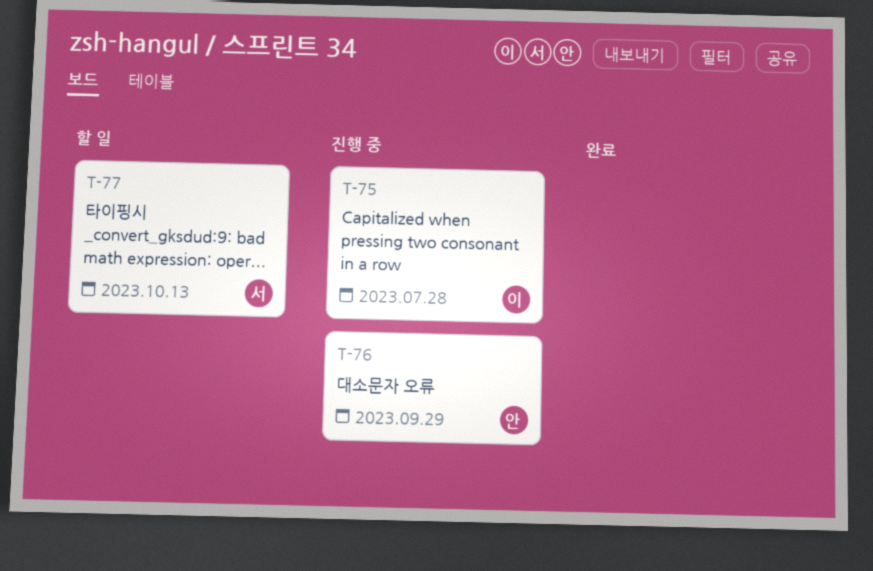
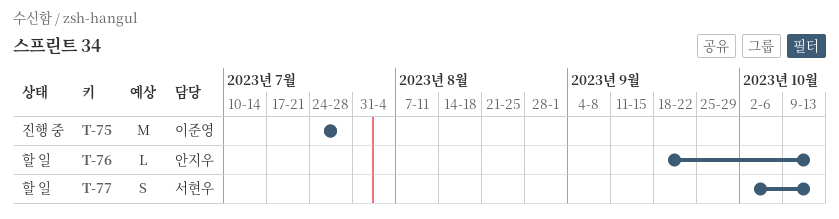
T-76, status: 진행 중 -> 할 일
T-76, due: Sep 29 -> Oct 13

